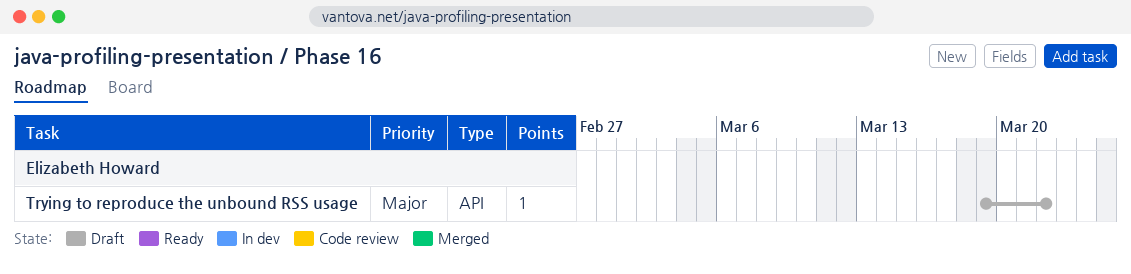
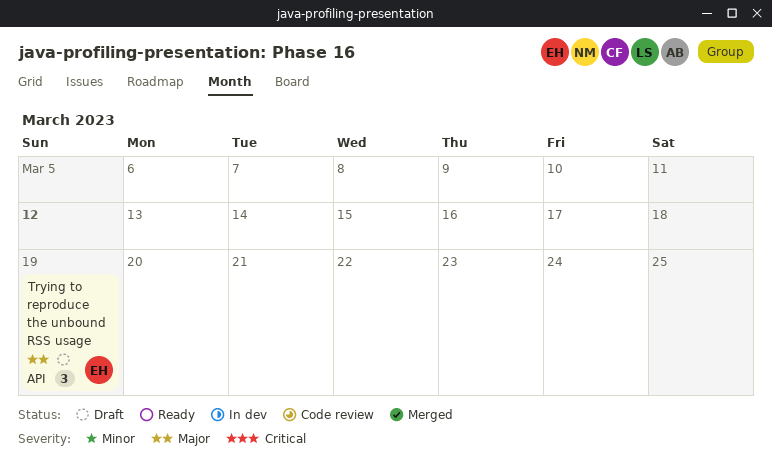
Trying to reproduce the unbound RSS usage, estimate: 1 -> 3
Trying to reproduce the unbound RSS usage, due: Mar 22 -> Mar 19

